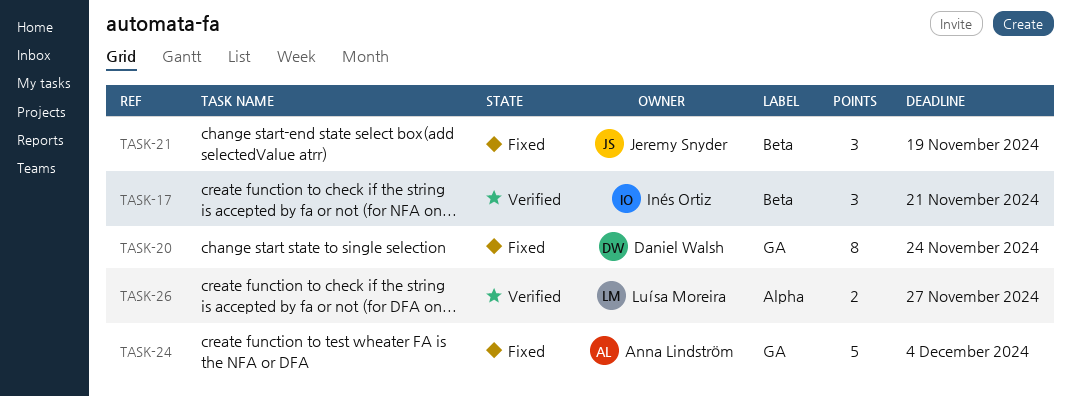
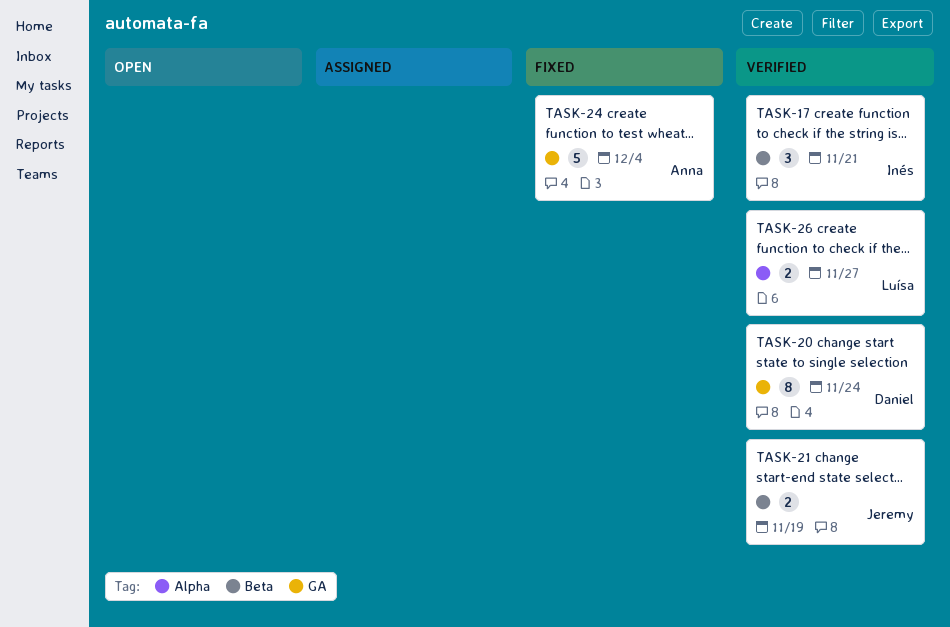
TASK-20, status: Fixed -> Verified
TASK-21, status: Fixed -> Verified
TASK-21, estimate: 3 -> 2

